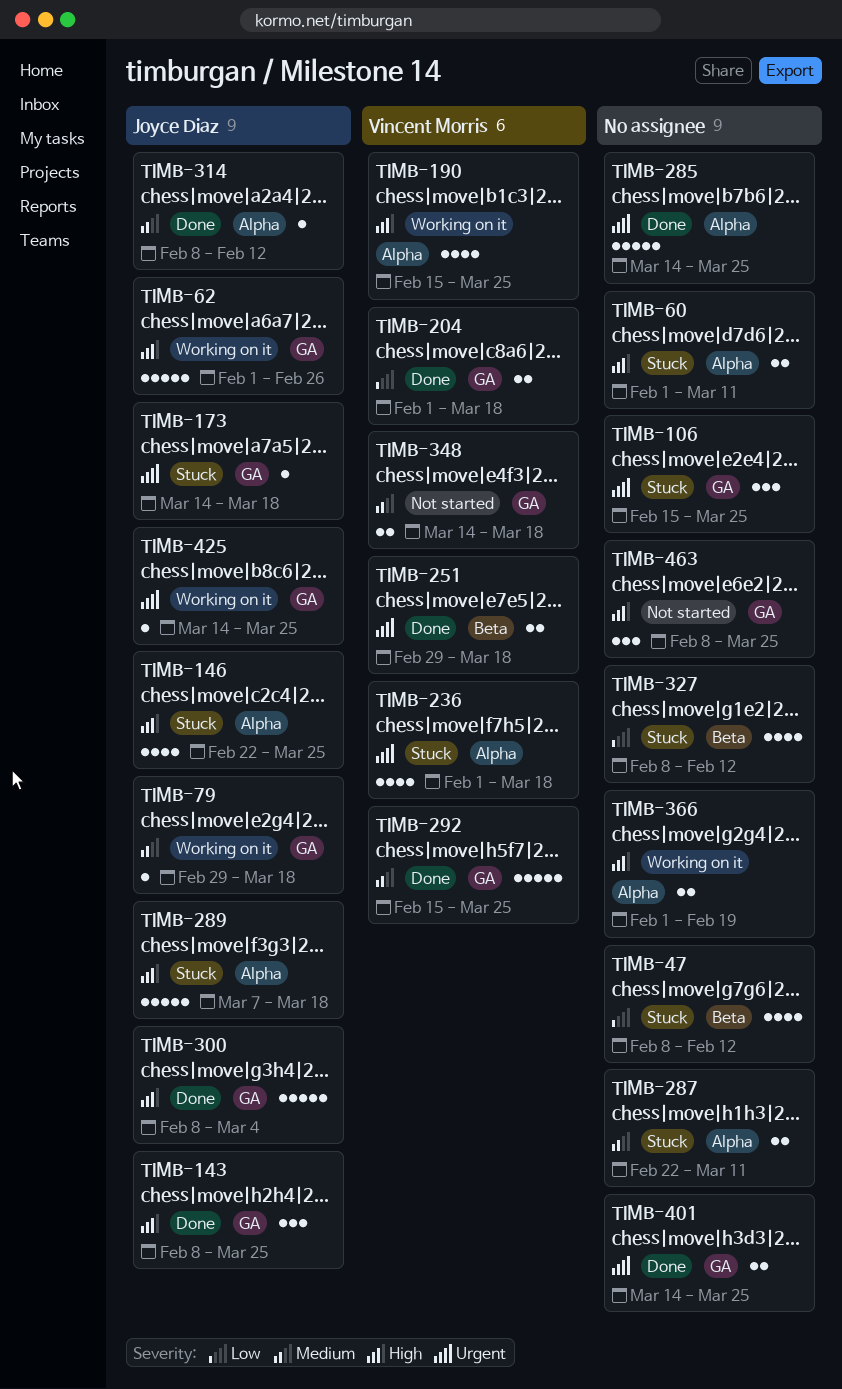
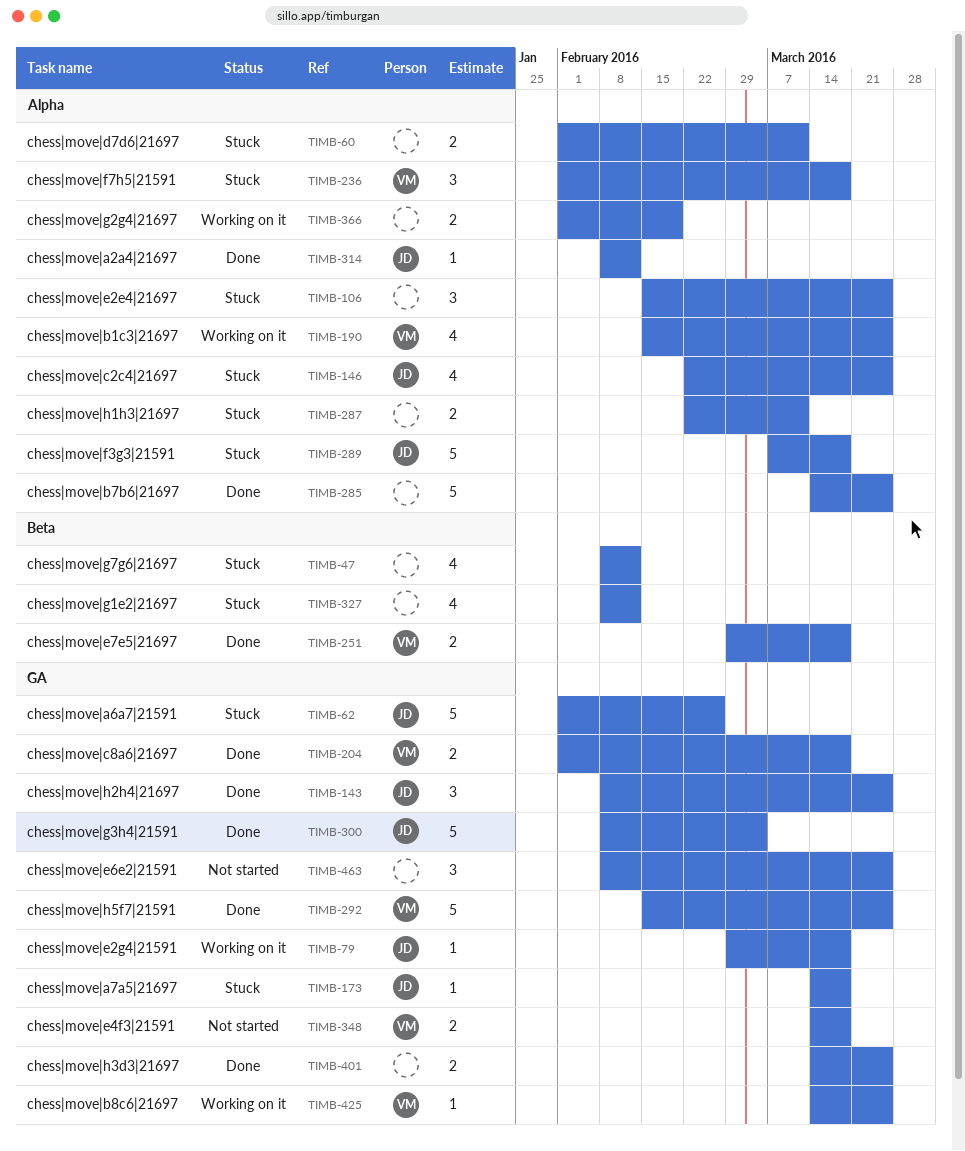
TIMB-62, status: Working on it -> Stuck
TIMB-106, label: GA -> Alpha
TIMB-236, estimate: 4 -> 3
TIMB-425, owner: Joyce Diaz -> Vincent Morris

